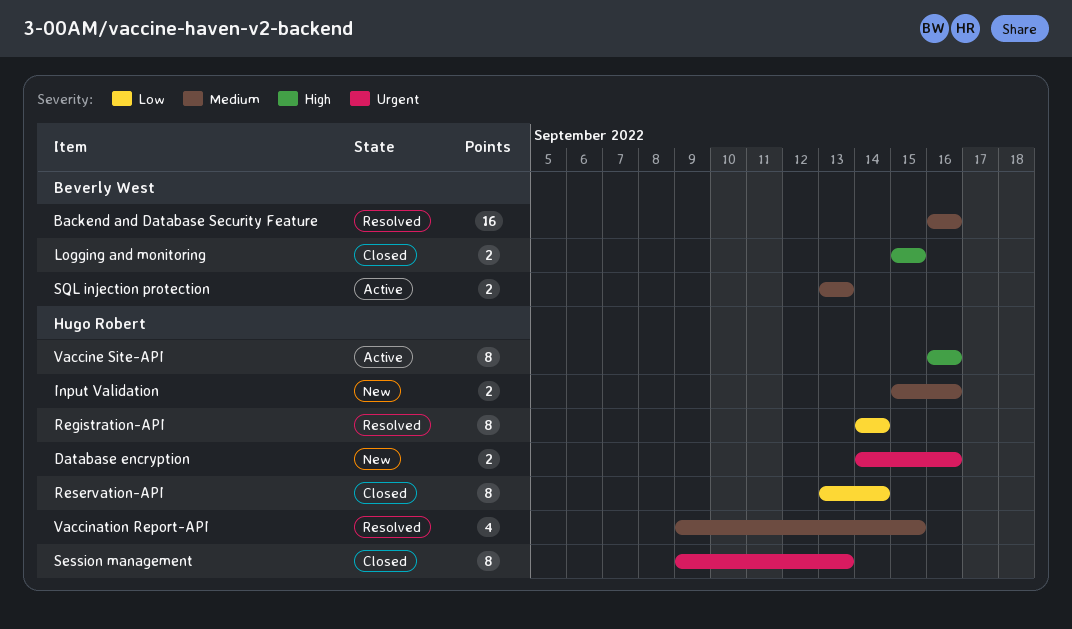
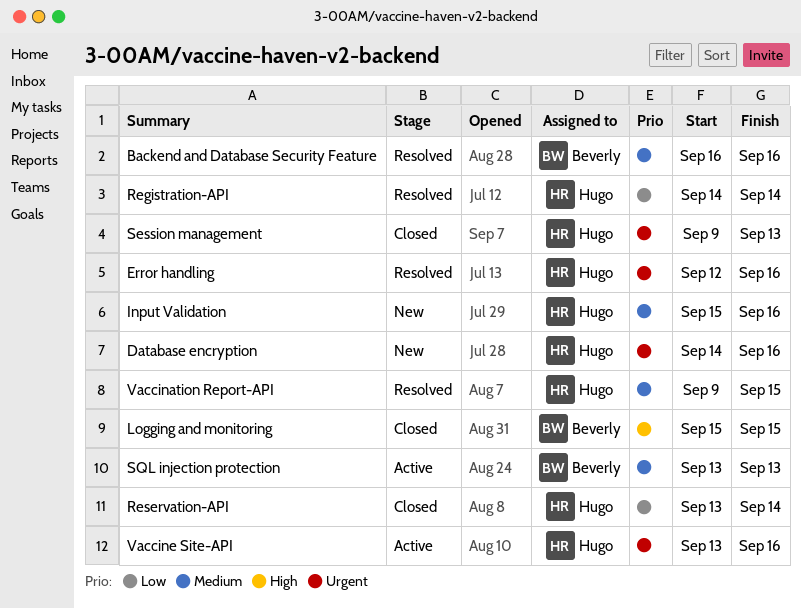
Error handling: none -> present
Vaccine Site-API, priority: High -> Urgent
Vaccine Site-API, start: Sep 16 -> Sep 13

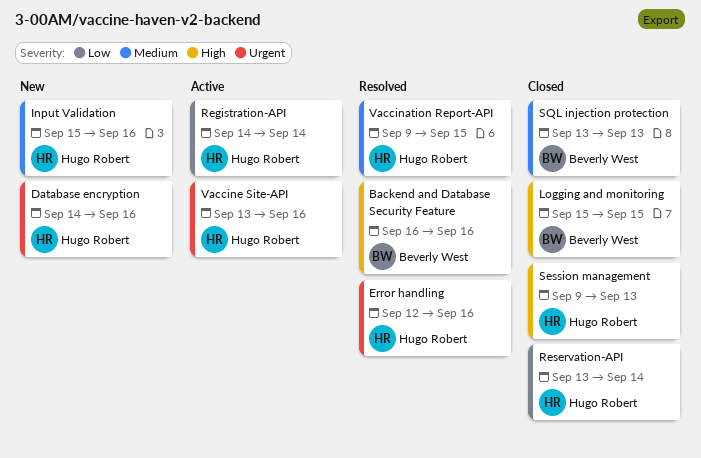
Backend and Database Security Feature, priority: Medium -> High
Registration-API, status: Resolved -> Active
Session management, priority: Urgent -> High
SQL injection protection, status: Active -> Closed

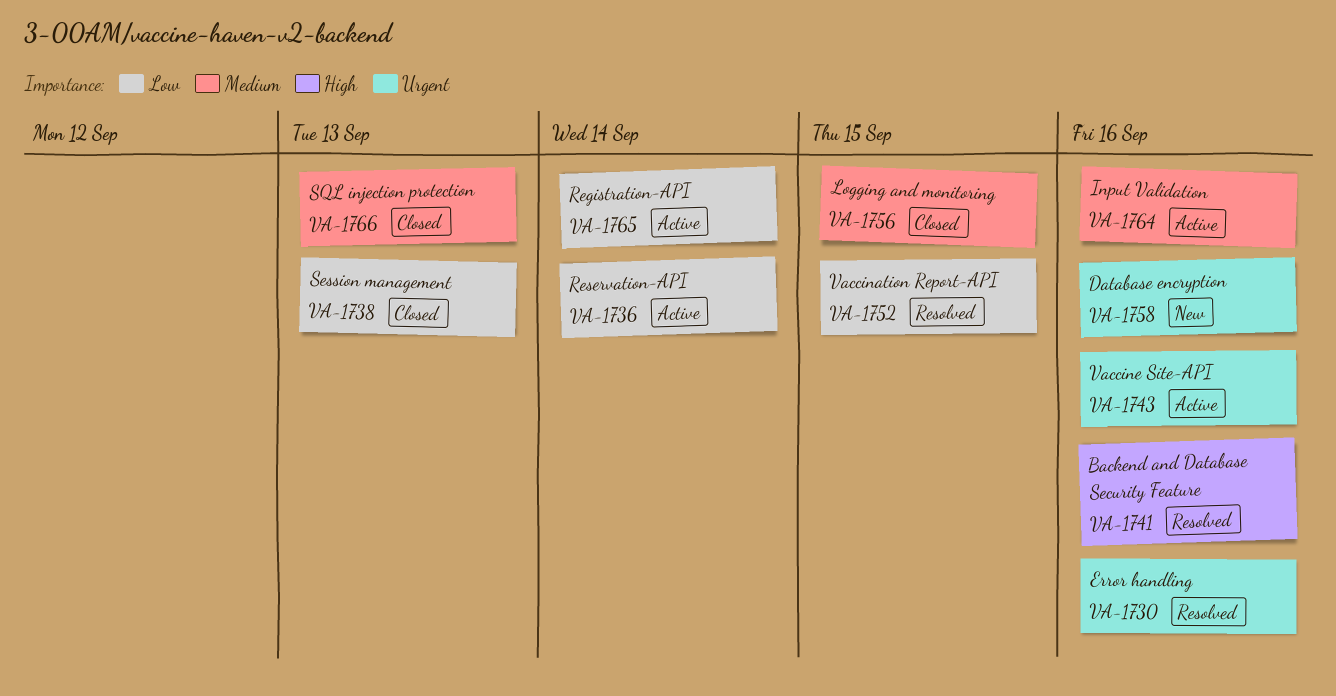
Input Validation, status: New -> Active
Logging and monitoring, priority: High -> Medium
Reservation-API, status: Closed -> Active
Session management, priority: High -> Low
Vaccination Report-API, priority: Medium -> Low

